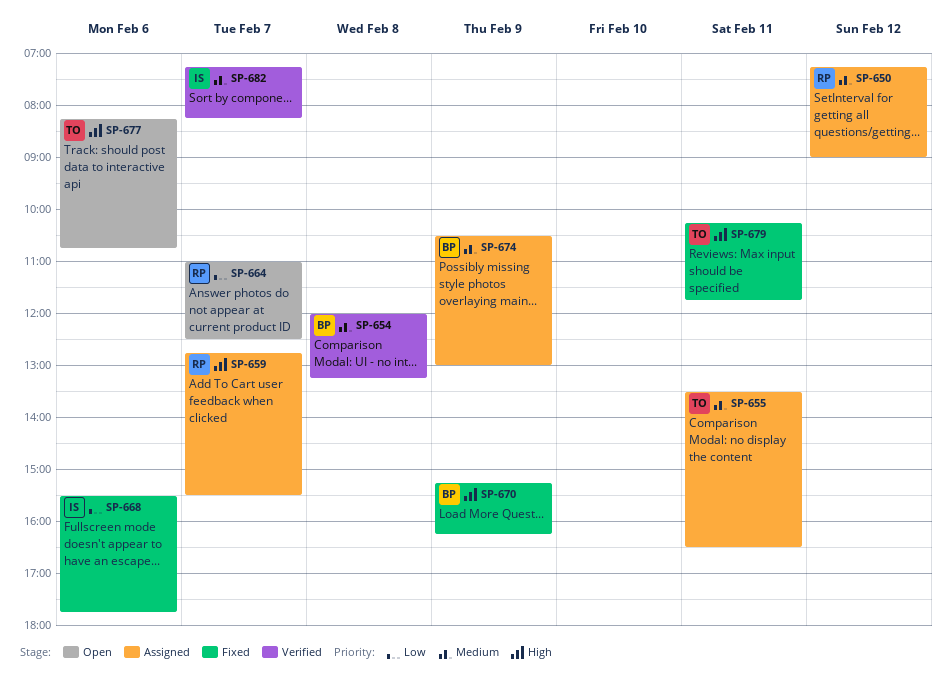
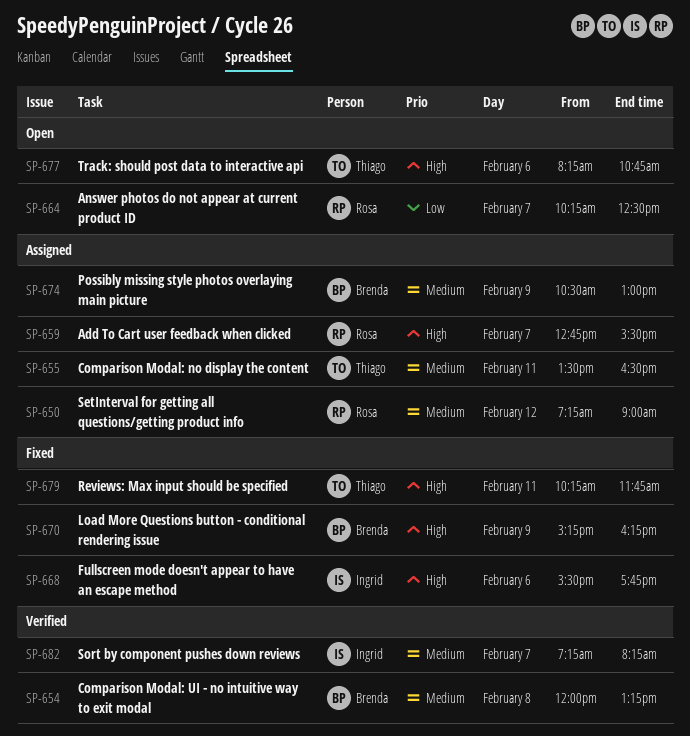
SP-664, begins: 11:00 -> 10:15
SP-668, priority: Low -> High

